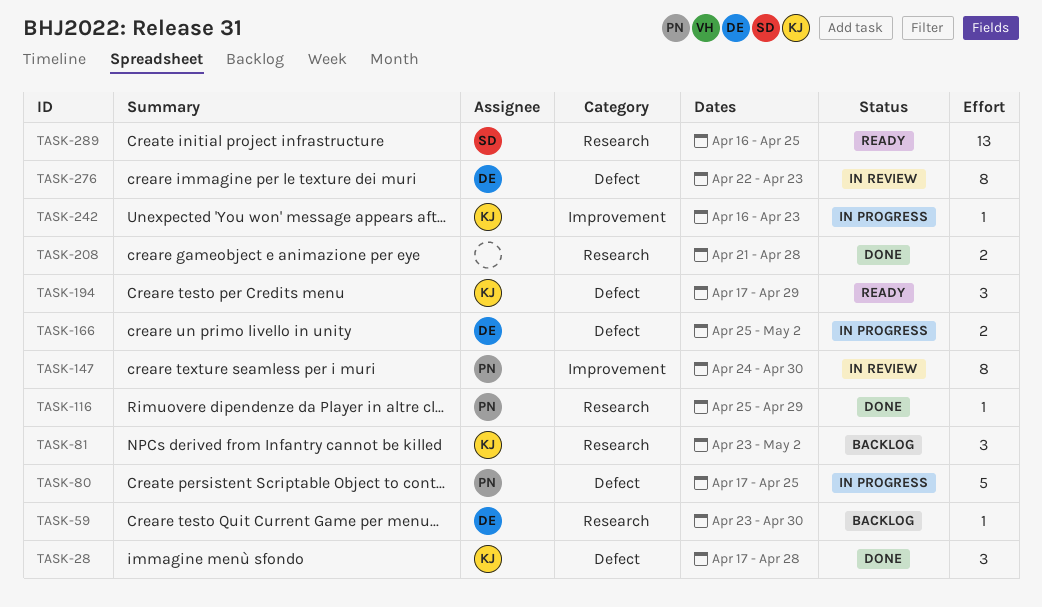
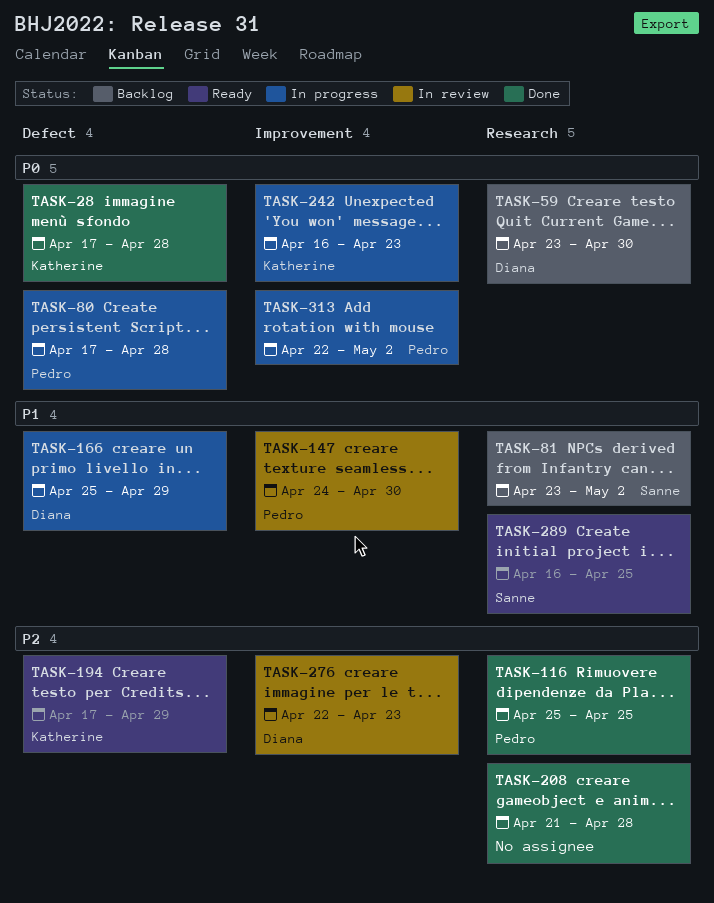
TASK-80, due: Apr 25 -> Apr 28
TASK-81, owner: Katherine -> Sanne
TASK-116, due: Apr 29 -> Apr 25
TASK-166, due: May 2 -> Apr 29
TASK-276, label: Defect -> Improvement
TASK-313: none -> present

